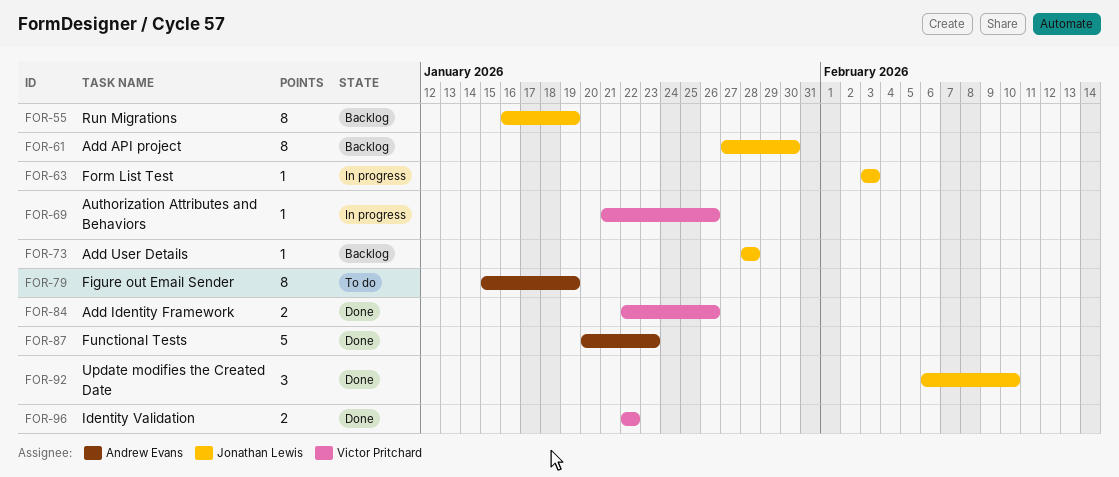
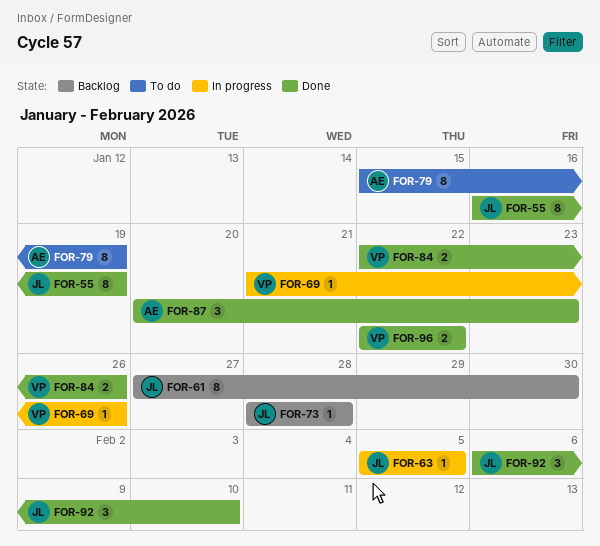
FOR-55, status: Backlog -> Done
FOR-63, start: Feb 3 -> Feb 5
FOR-63, due: Feb 3 -> Feb 5
FOR-87, estimate: 5 -> 3

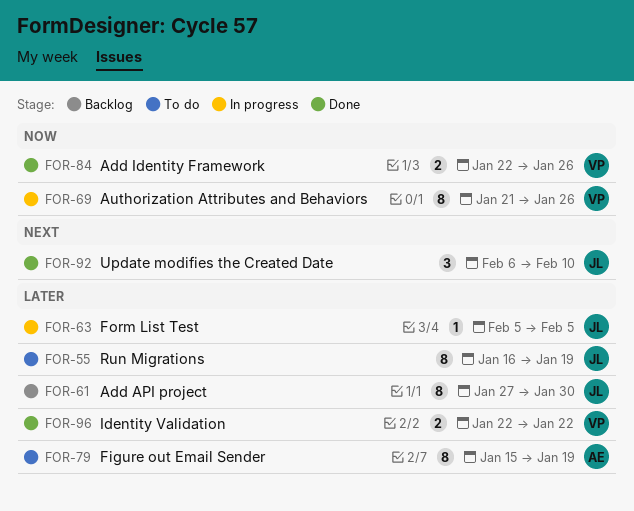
FOR-55, status: Done -> To do
FOR-69, estimate: 1 -> 8
FOR-73: present -> none
FOR-87: present -> none

